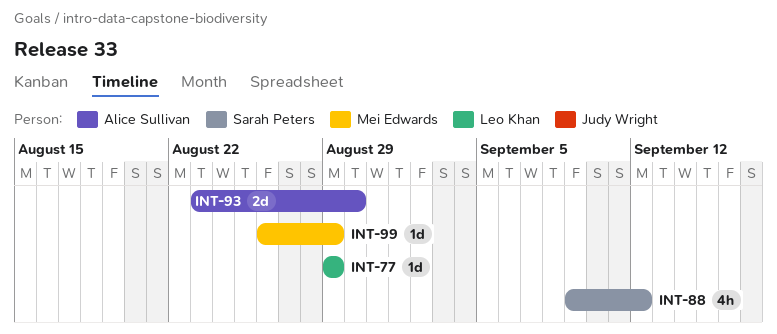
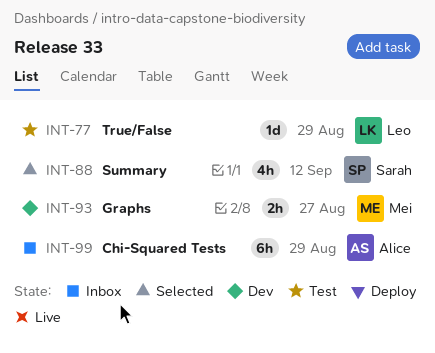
INT-93, owner: Alice Sullivan -> Mei Edwards
INT-93, estimate: 2d -> 2h
INT-93, due: Aug 30 -> Aug 27
INT-99, owner: Mei Edwards -> Alice Sullivan
INT-99, estimate: 1d -> 6h

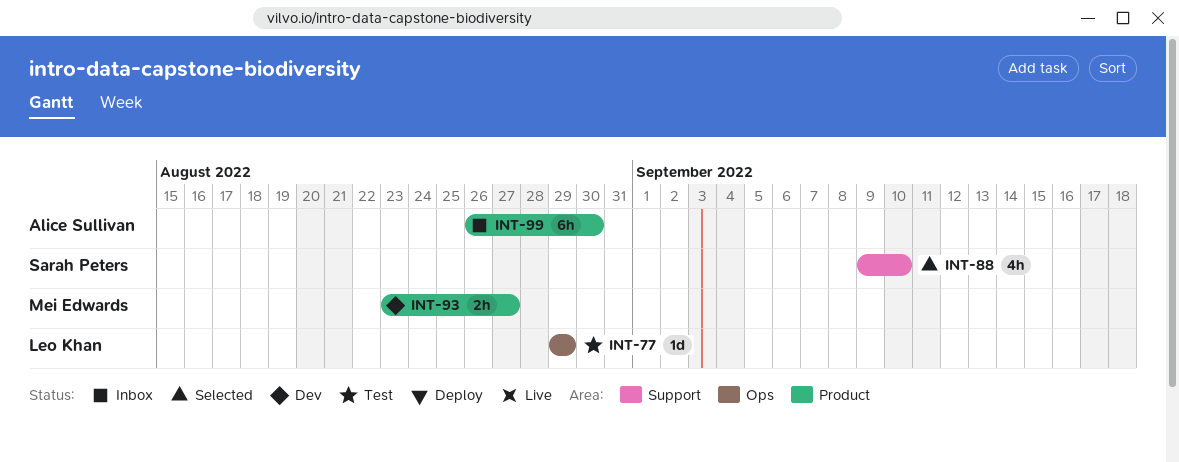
INT-88, due: Sep 12 -> Sep 10
INT-99, due: Aug 29 -> Aug 30

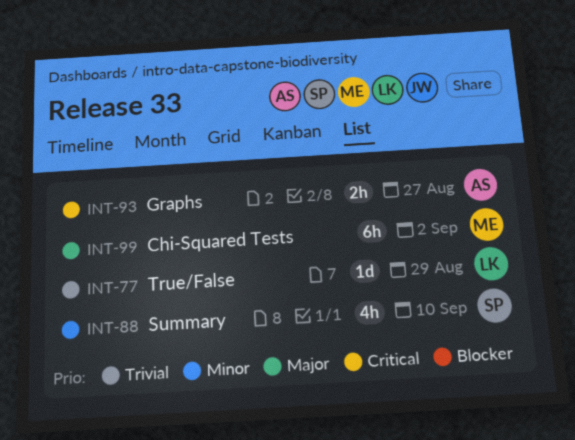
INT-93, owner: Mei Edwards -> Alice Sullivan
INT-99, owner: Alice Sullivan -> Mei Edwards
INT-99, due: Aug 30 -> Sep 2

